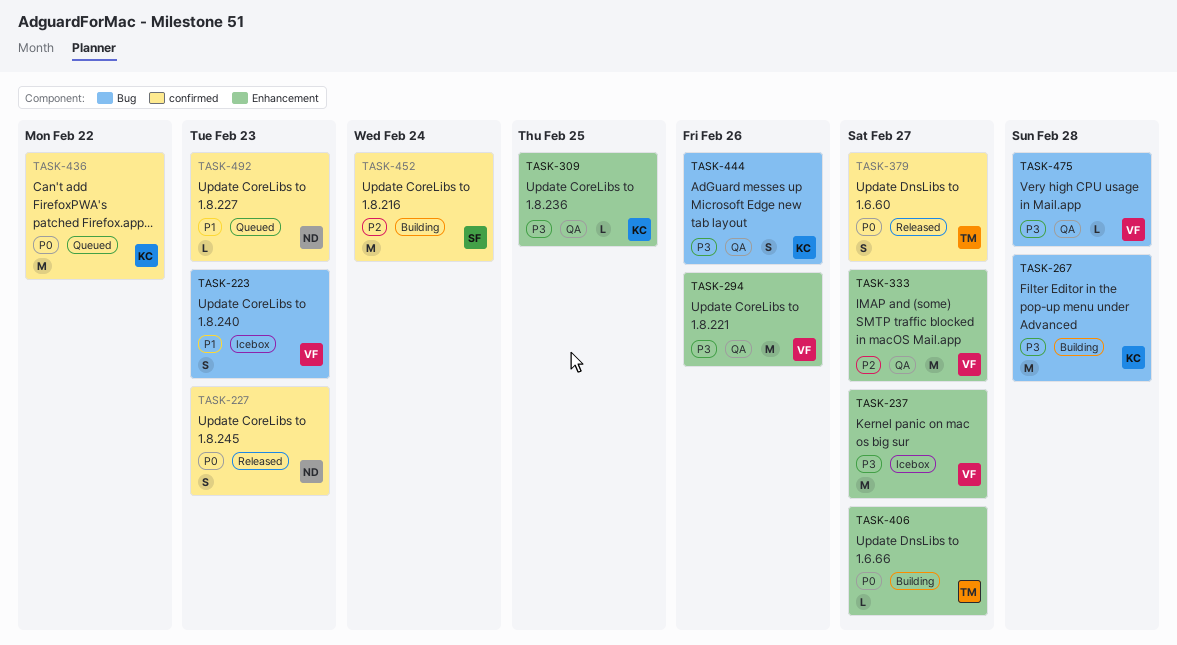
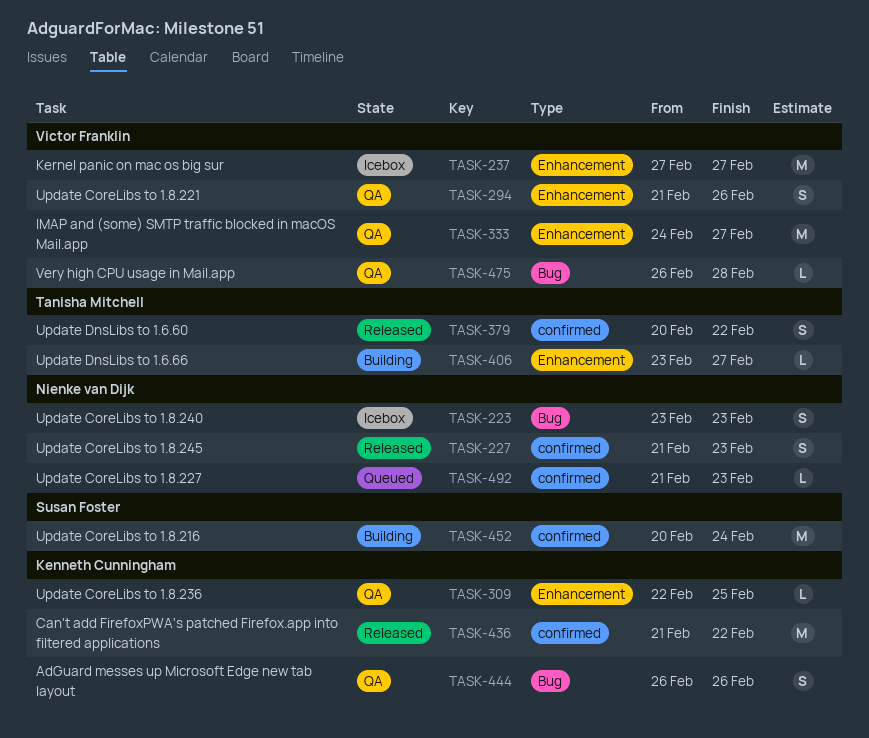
TASK-223, owner: Victor Franklin -> Nienke van Dijk
TASK-267: present -> none
TASK-294, estimate: M -> S
TASK-379, due: Feb 27 -> Feb 22
TASK-436, status: Queued -> Released

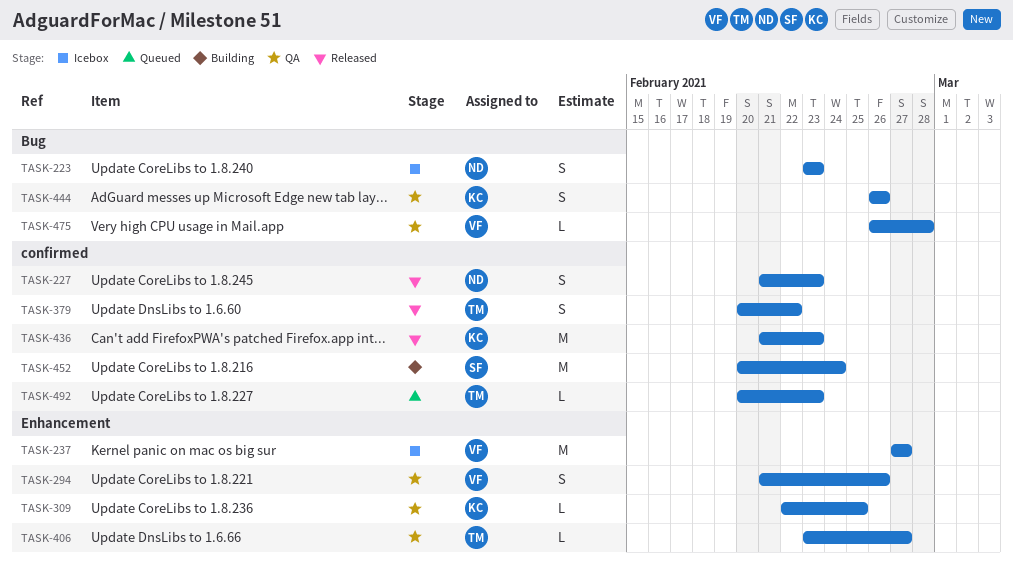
TASK-333: present -> none
TASK-406, status: Building -> QA
TASK-436, due: Feb 22 -> Feb 23
TASK-492, owner: Nienke van Dijk -> Tanisha Mitchell
TASK-492, start: Feb 21 -> Feb 20

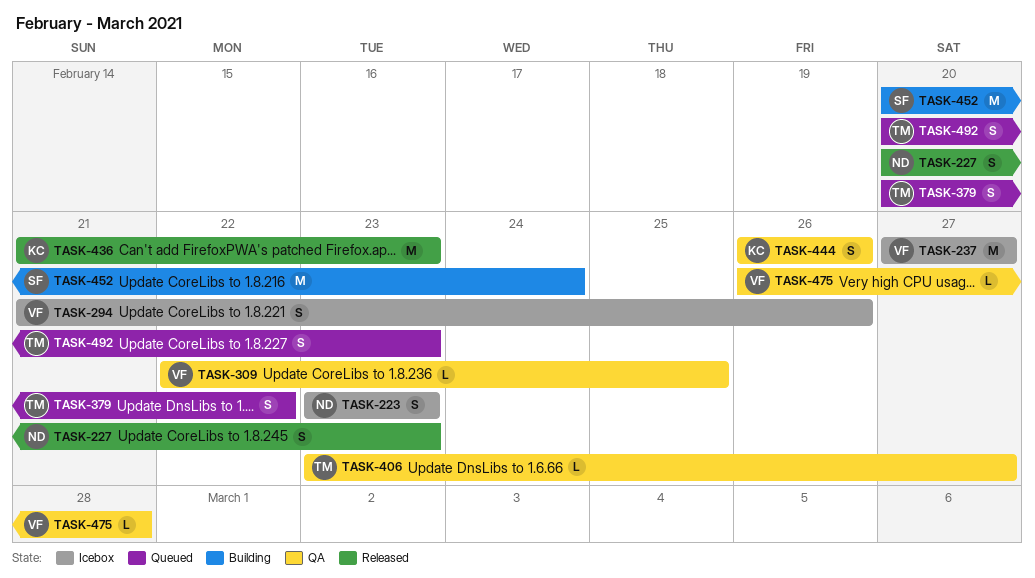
TASK-227, start: Feb 21 -> Feb 20
TASK-294, status: QA -> Icebox
TASK-309, owner: KC -> VF
TASK-379, status: Released -> Queued
TASK-492, estimate: L -> S

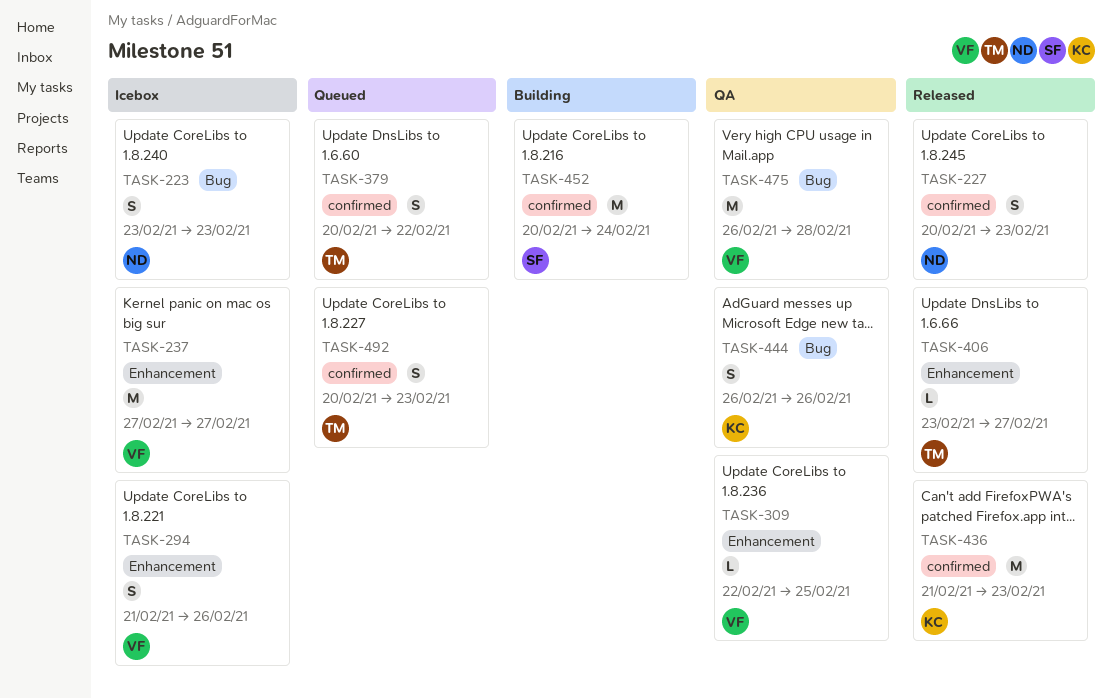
TASK-406, status: QA -> Released
TASK-475, estimate: L -> M

